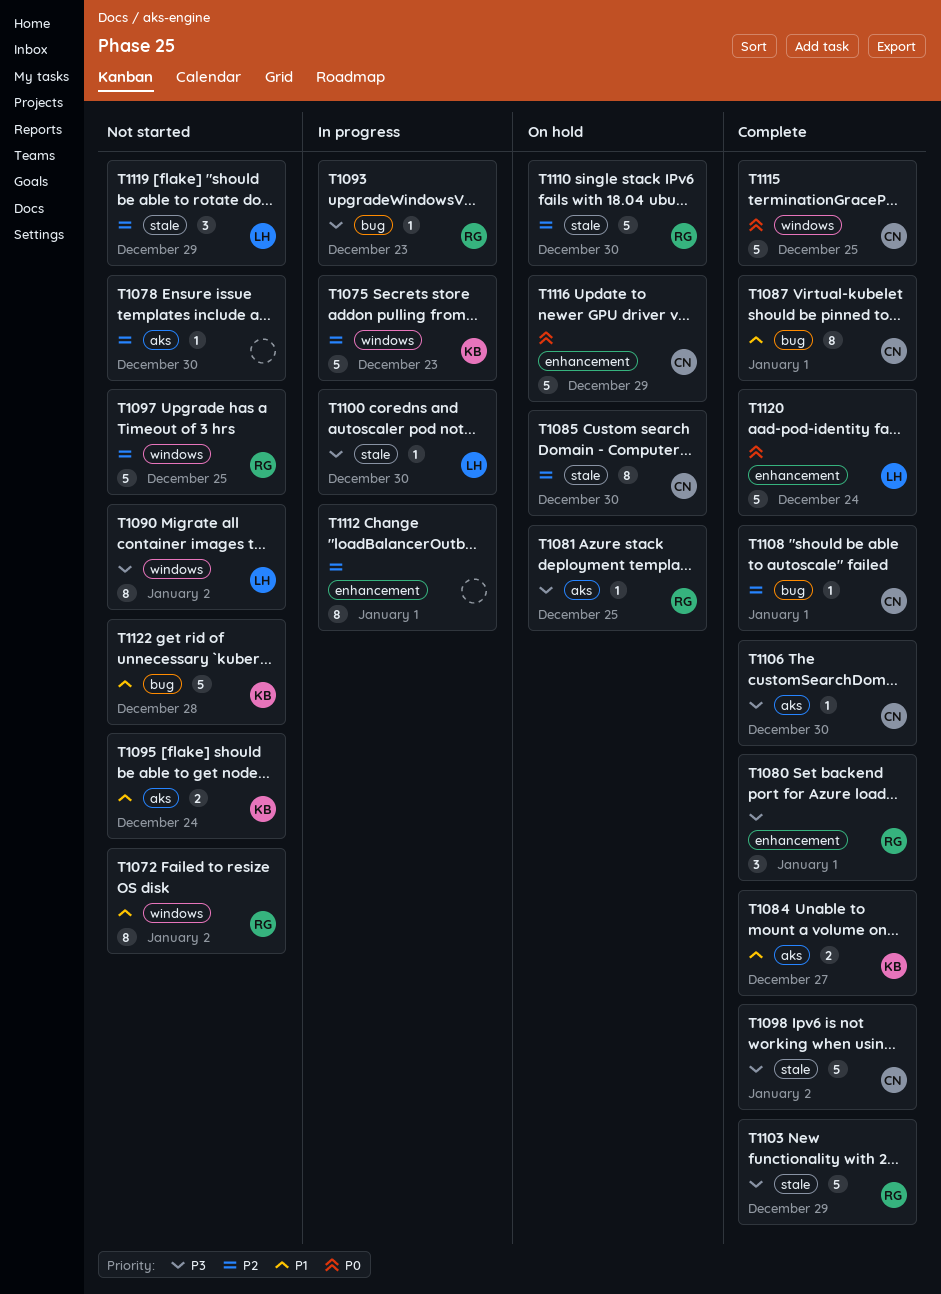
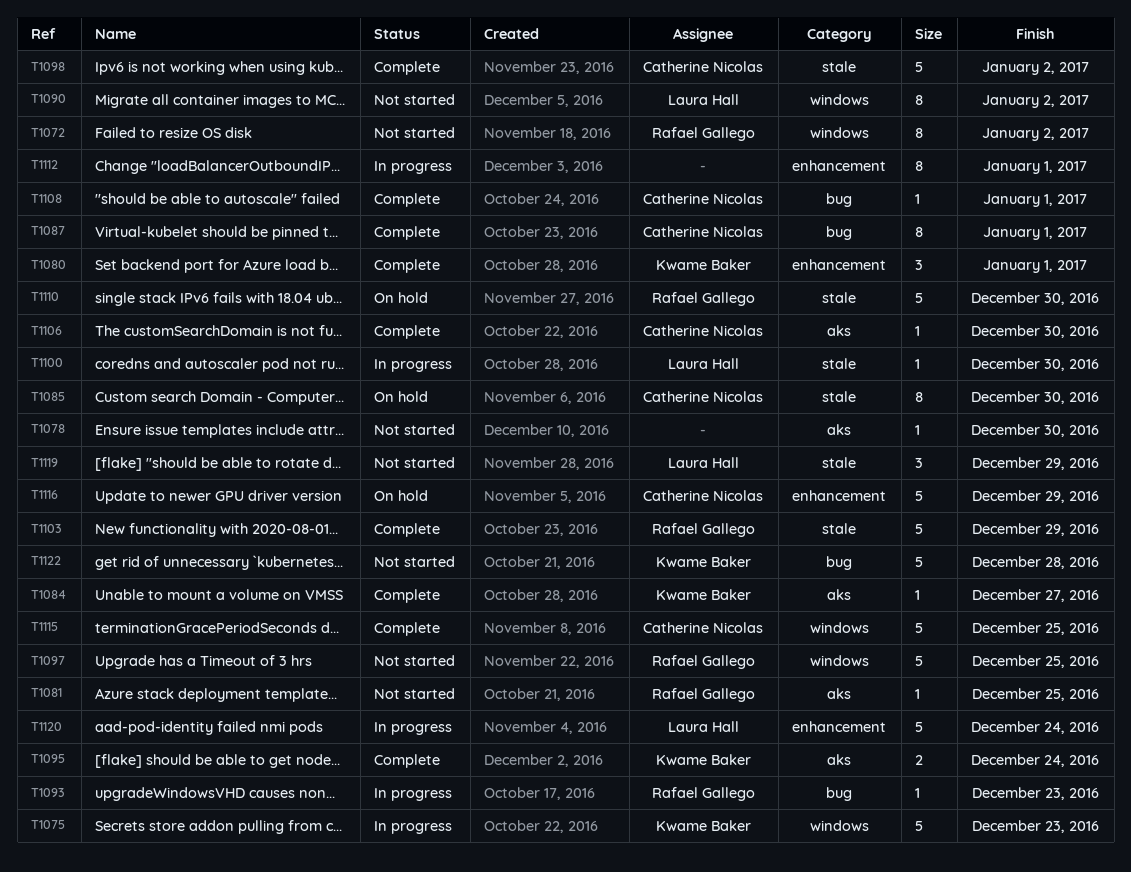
T1080, owner: Rafael Gallego -> Kwame Baker
T1081, status: On hold -> Not started
T1084, estimate: 2 -> 1
T1095, status: Not started -> Complete
T1120, status: Complete -> In progress

